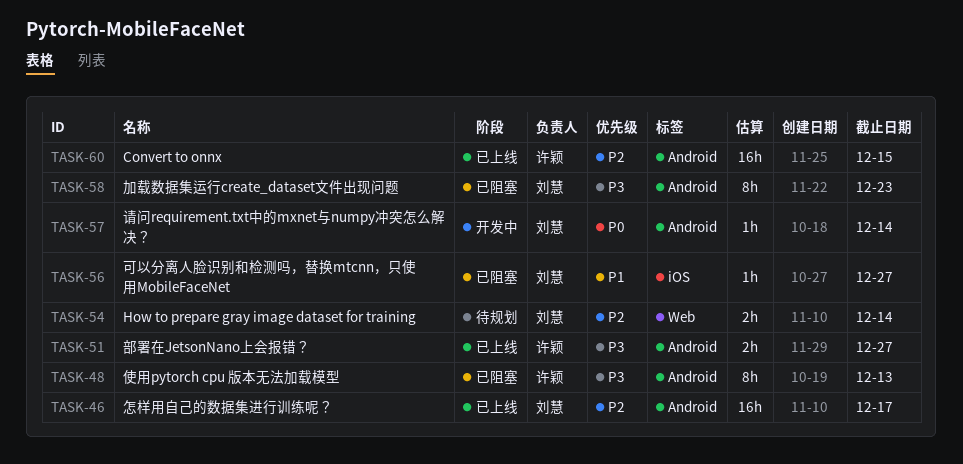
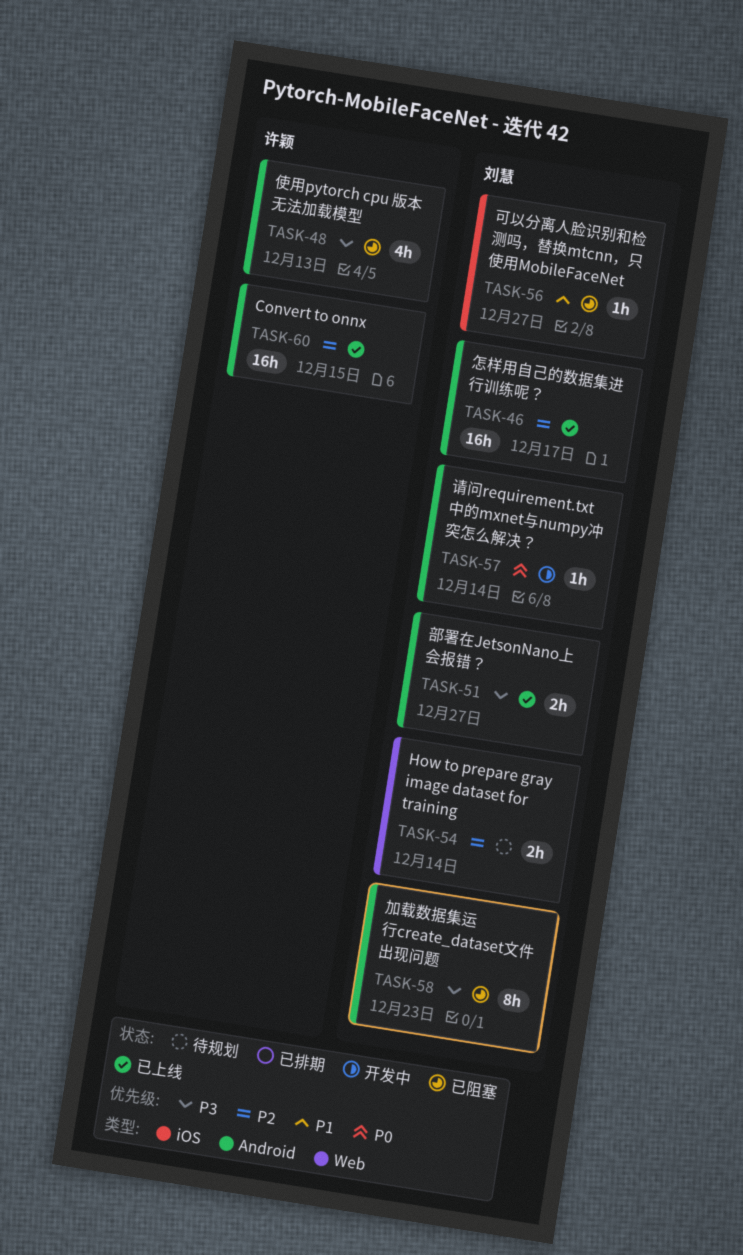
TASK-48, estimate: 8h -> 4h
TASK-51, owner: 许颖 -> 刘慧

